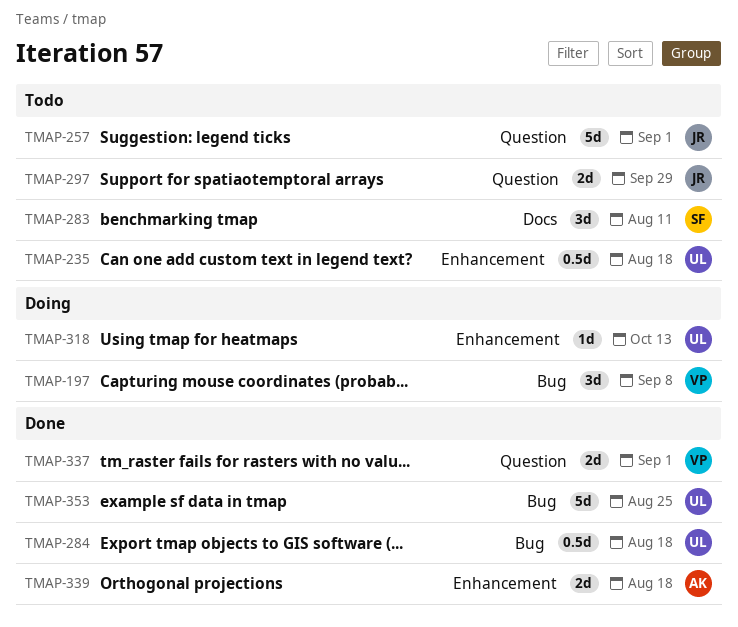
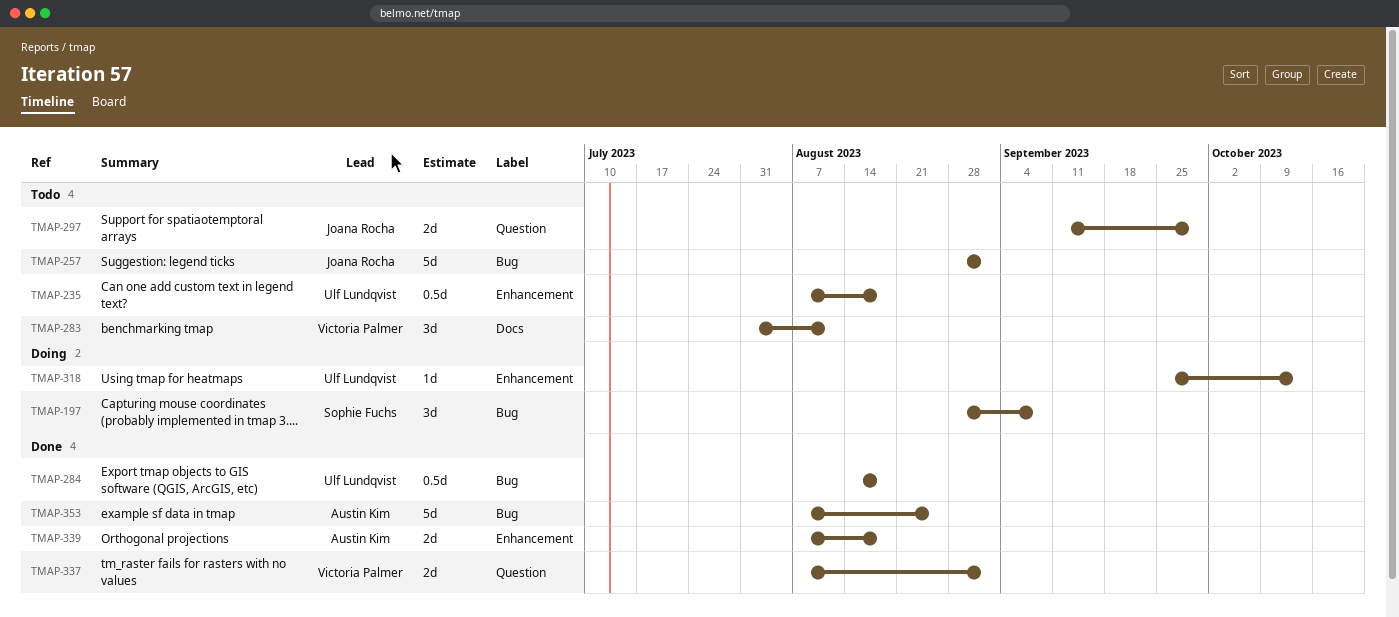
TMAP-197, owner: Victoria Palmer -> Sophie Fuchs
TMAP-257, label: Question -> Bug
TMAP-283, owner: Sophie Fuchs -> Victoria Palmer
TMAP-353, owner: Ulf Lundqvist -> Austin Kim

